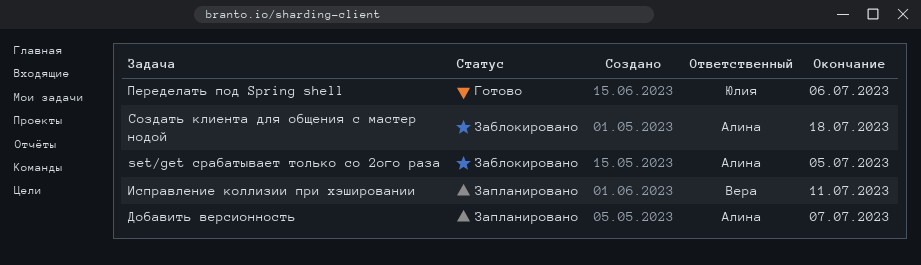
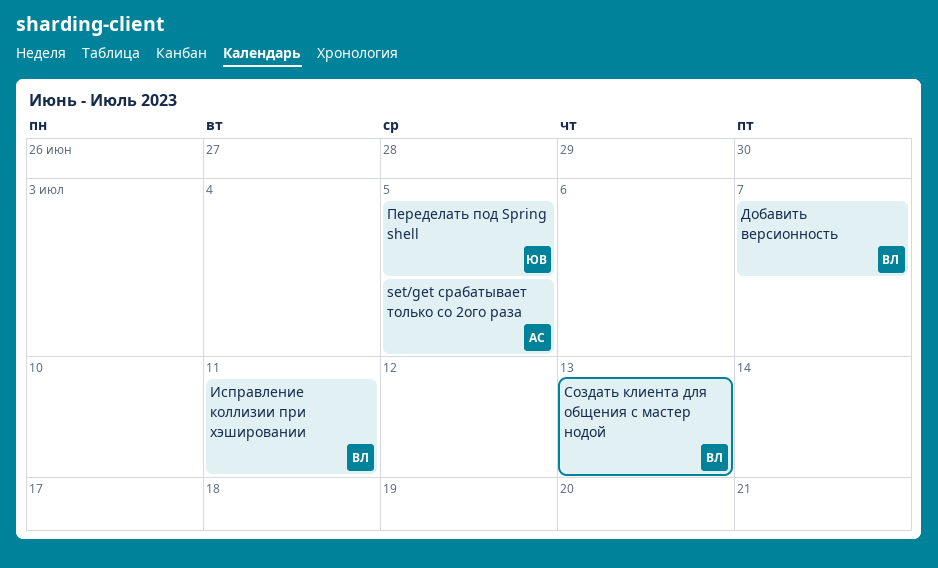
Добавить версионность, owner: Алина -> Вера
Переделать под Spring shell, due: Jul 6 -> Jul 5
Создать клиента для общения с мастер нодой, owner: Алина -> Вера
Создать клиента для общения с мастер нодой, due: Jul 18 -> Jul 13

